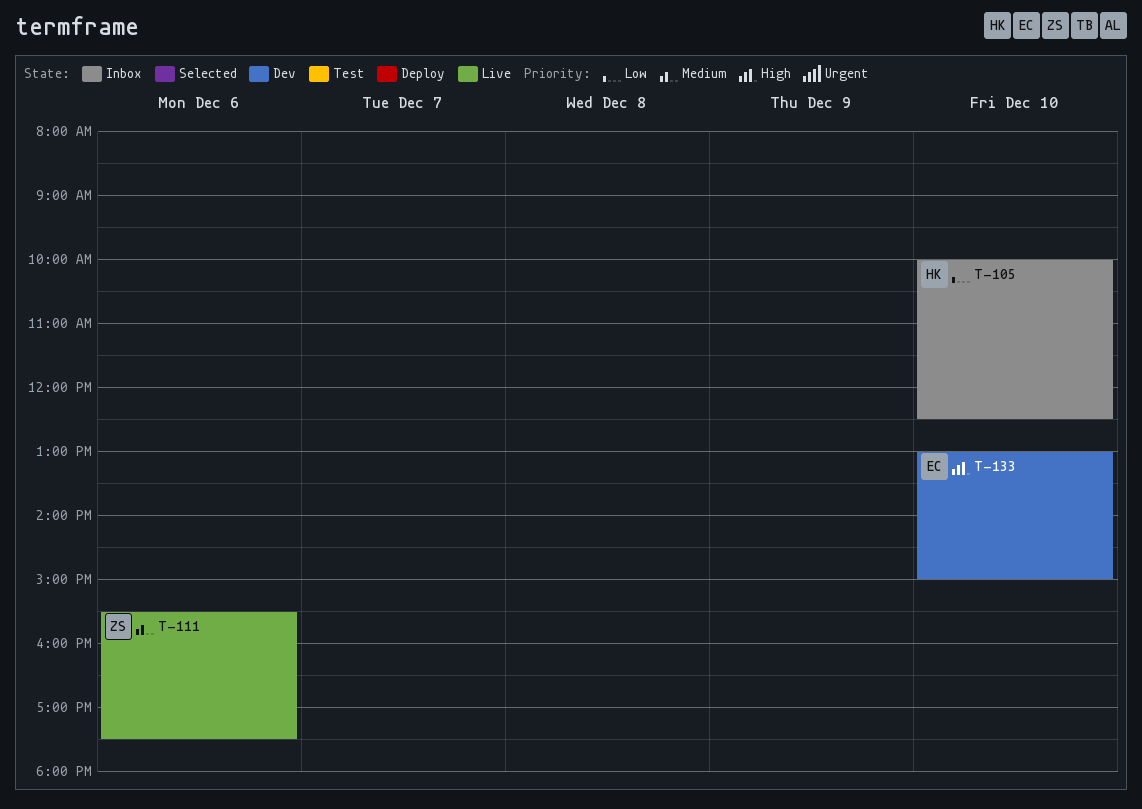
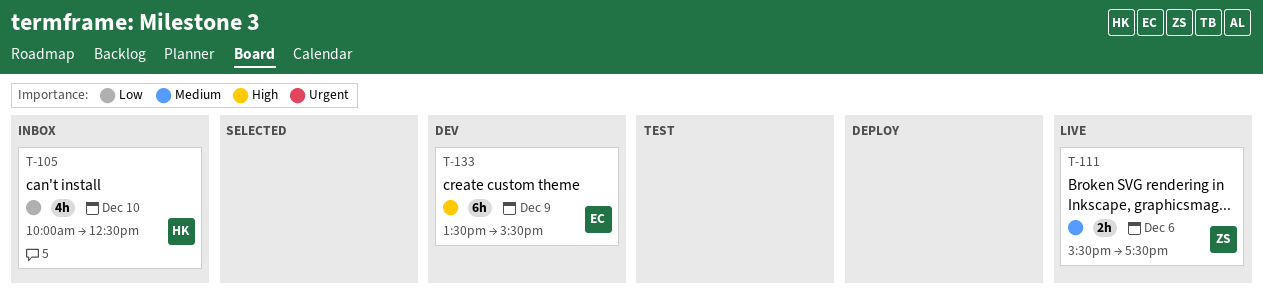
T-133, day: Dec 10 -> Dec 9
T-133, begins: 13:00 -> 13:30
T-133, ends: 15:00 -> 15:30

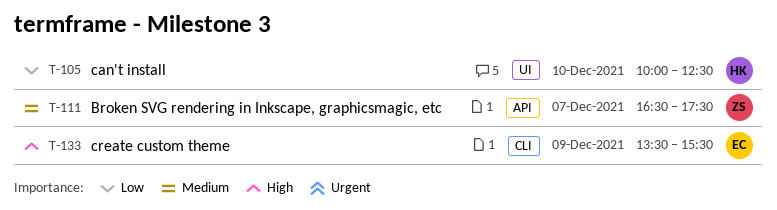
T-111, day: Dec 6 -> Dec 7
T-111, begins: 15:30 -> 16:30

